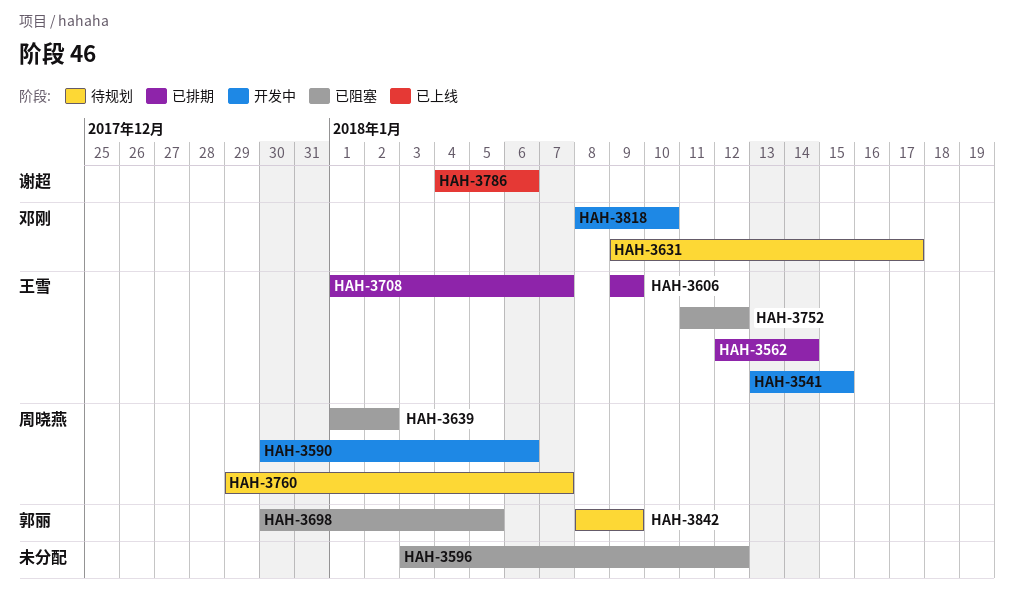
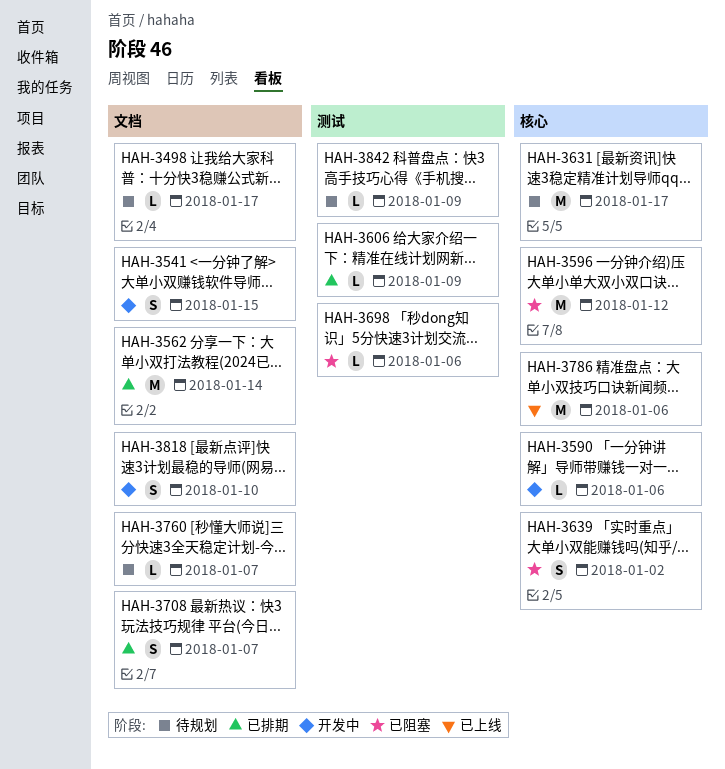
HAH-3498: none -> present
HAH-3698, due: Jan 5 -> Jan 6
HAH-3752: present -> none

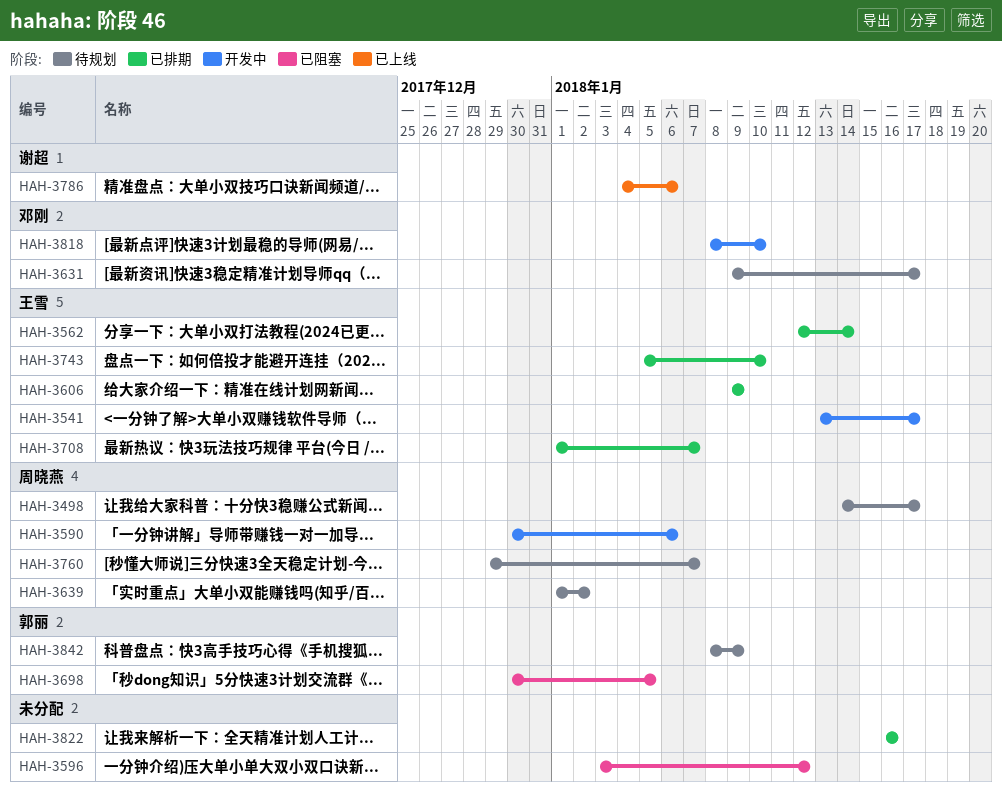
HAH-3541, due: Jan 15 -> Jan 17
HAH-3639, status: 已阻塞 -> 待规划
HAH-3698, due: Jan 6 -> Jan 5
HAH-3743: none -> present
HAH-3822: none -> present

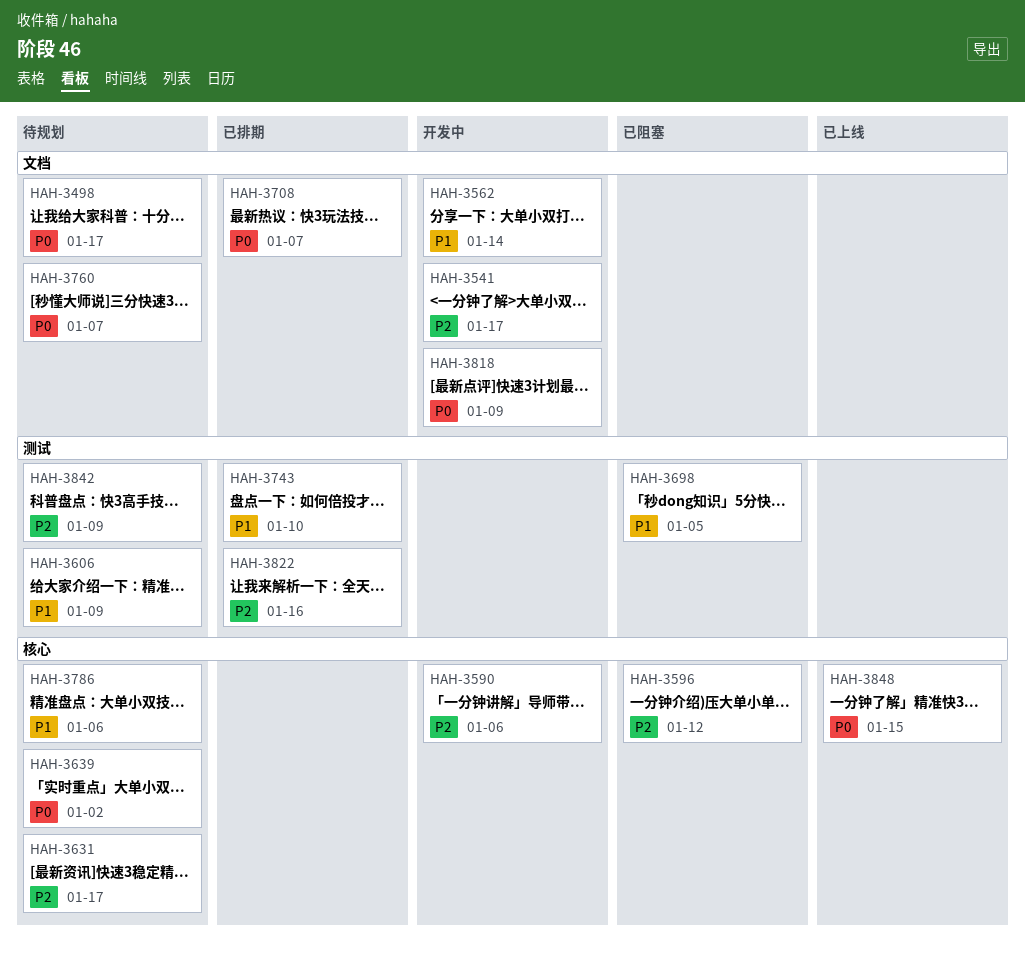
HAH-3562, status: 已排期 -> 开发中
HAH-3606, status: 已排期 -> 待规划
HAH-3786, status: 已上线 -> 待规划
HAH-3818, due: Jan 10 -> Jan 9
HAH-3848: none -> present

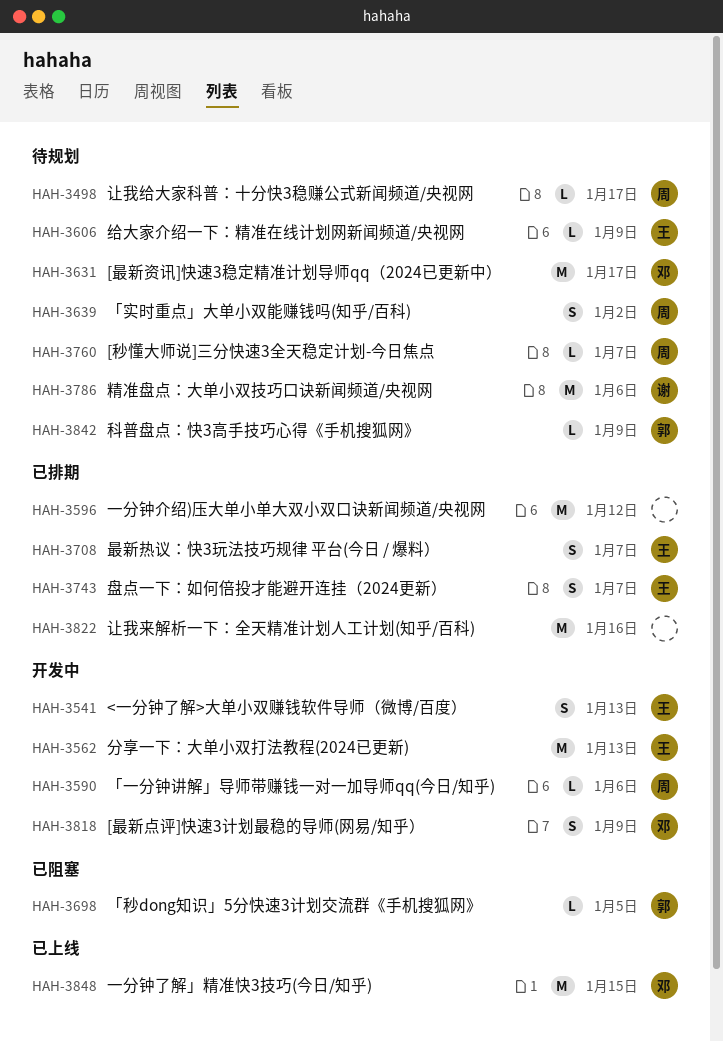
HAH-3541, due: Jan 17 -> Jan 13
HAH-3562, due: Jan 14 -> Jan 13
HAH-3596, status: 已阻塞 -> 已排期
HAH-3743, due: Jan 10 -> Jan 7

